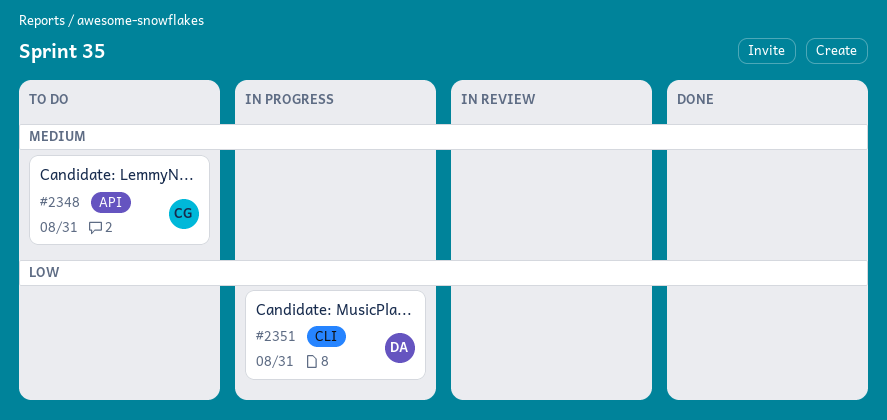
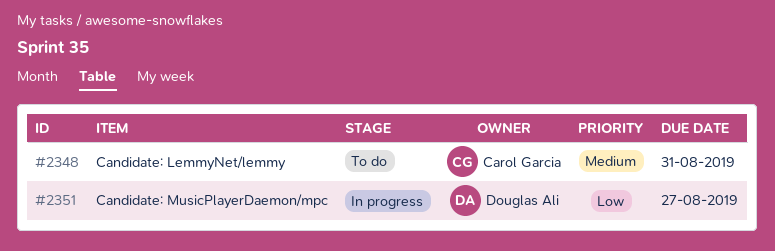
#2351, due: Aug 31 -> Aug 27

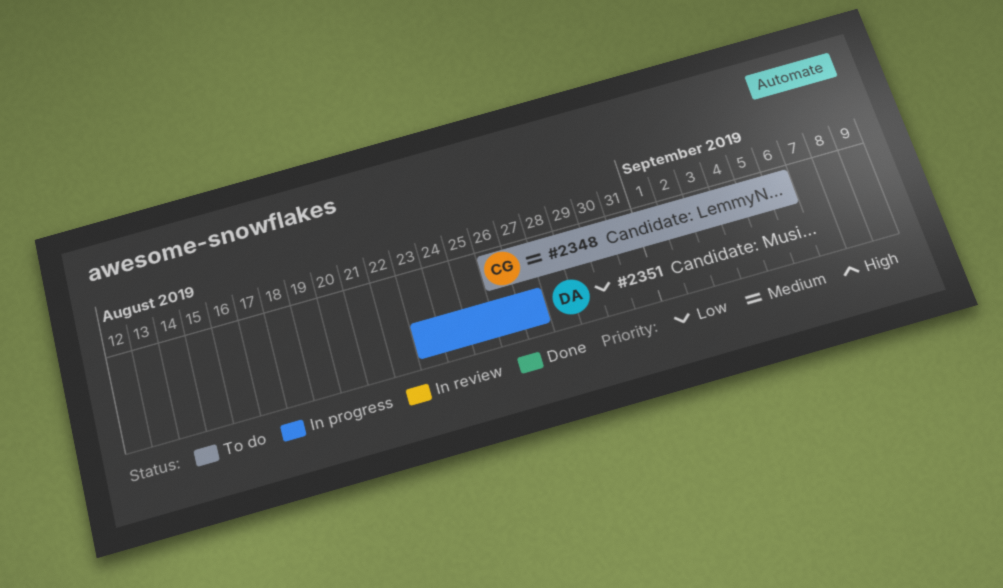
#2348, due: Aug 31 -> Sep 6

